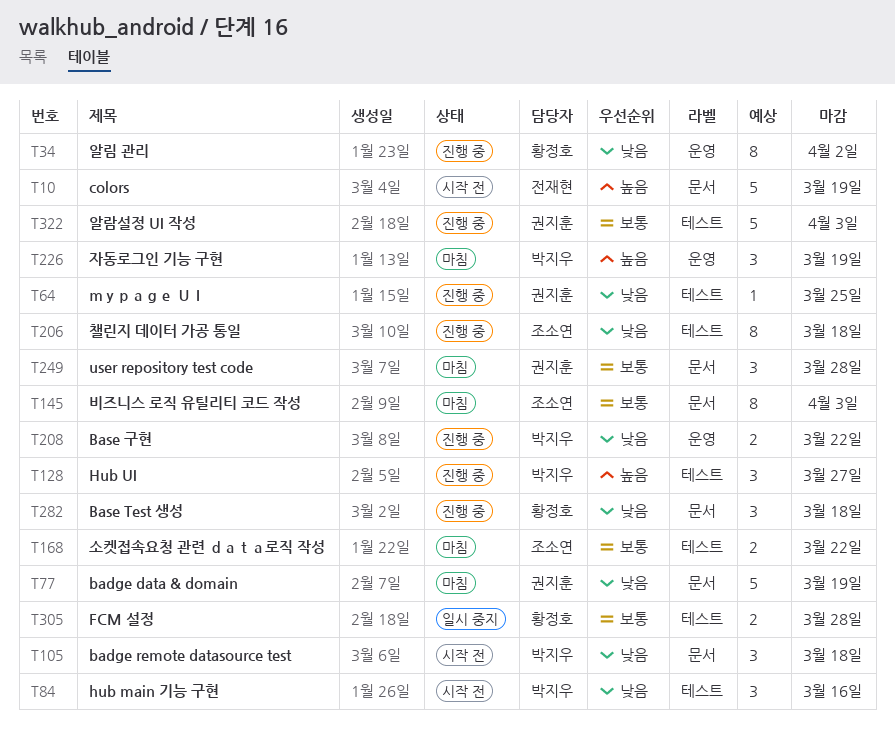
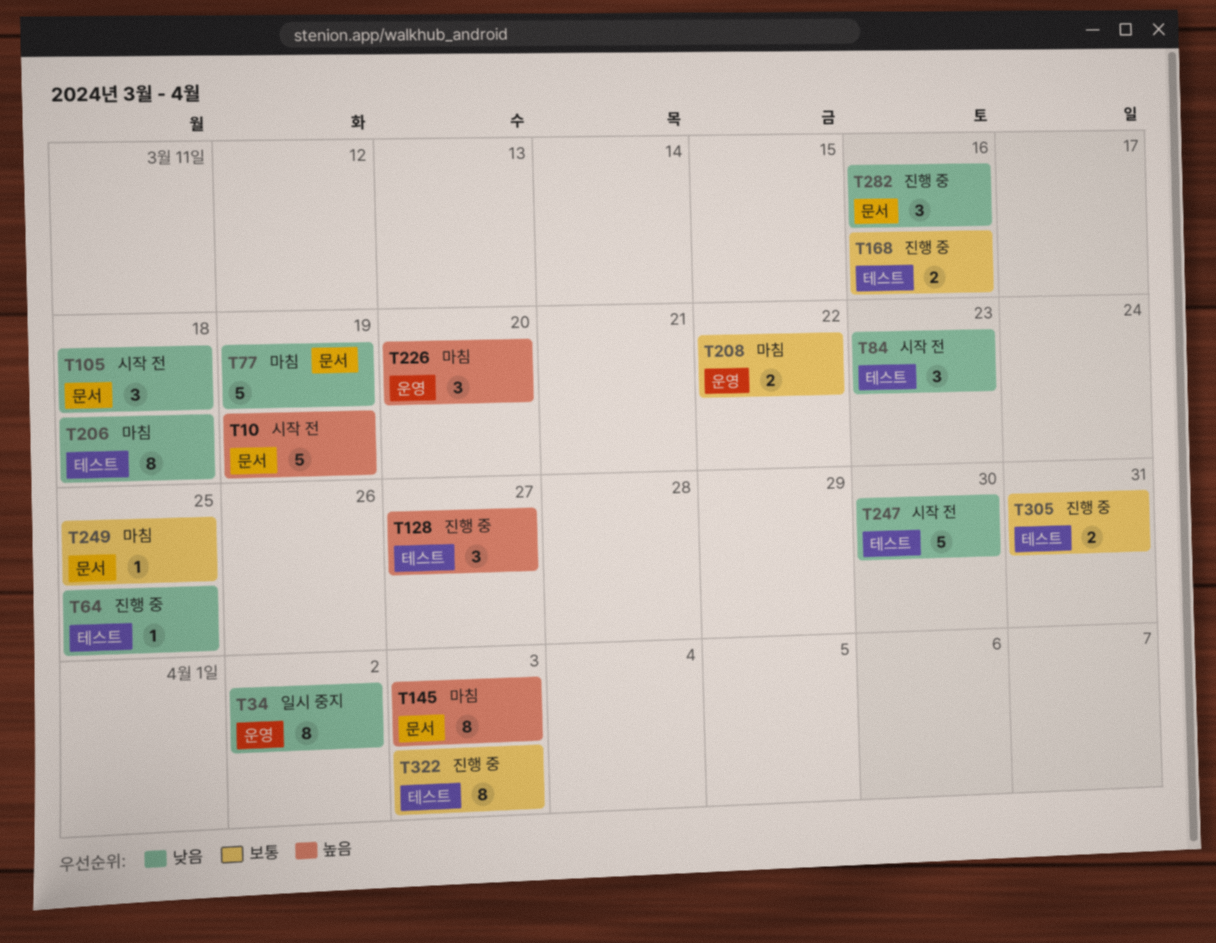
T34, status: 진행 중 -> 일시 중지
T84, due: Mar 16 -> Mar 23
T145, priority: 보통 -> 높음
T168, status: 마침 -> 진행 중
T168, due: Mar 22 -> Mar 16
T206, status: 진행 중 -> 마침
T208, status: 진행 중 -> 마침
T208, priority: 낮음 -> 보통
T226, due: Mar 19 -> Mar 20
T247: none -> present
T249, estimate: 3 -> 1
T249, due: Mar 28 -> Mar 25
T282, due: Mar 18 -> Mar 16
T305, status: 일시 중지 -> 진행 중
T305, due: Mar 28 -> Mar 31
T322, estimate: 5 -> 8

